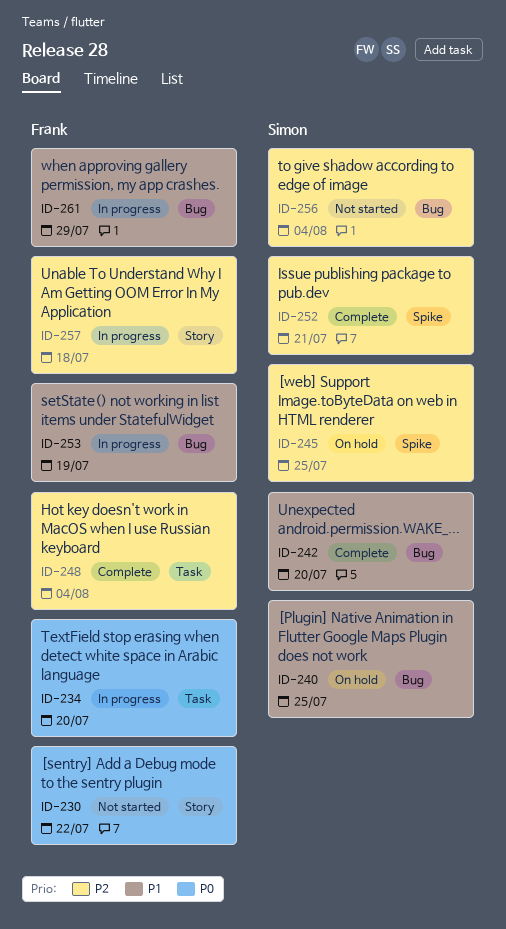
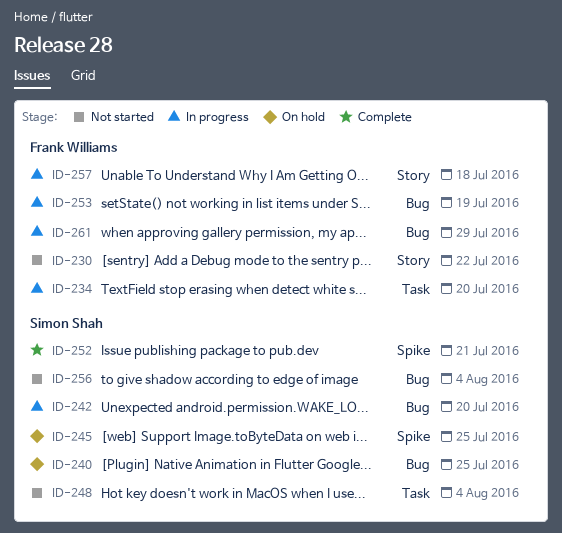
ID-242, status: Complete -> In progress
ID-248, status: Complete -> Not started
ID-248, owner: Frank Williams -> Simon Shah

